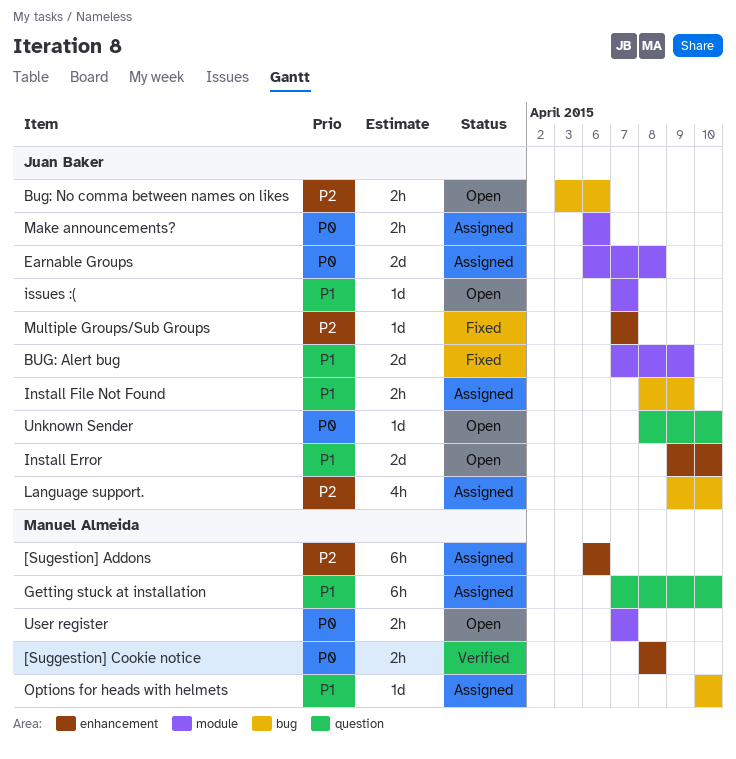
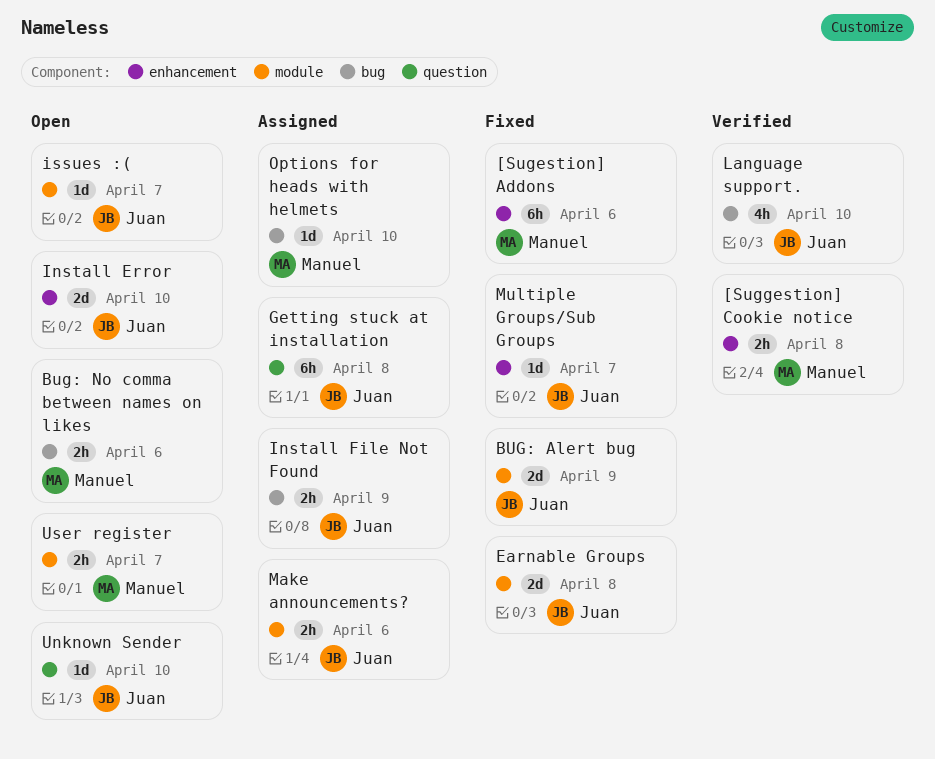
[Sugestion] Addons, status: Assigned -> Fixed
Bug: No comma between names on likes, owner: Juan Baker -> Manuel Almeida
Earnable Groups, status: Assigned -> Fixed
Getting stuck at installation, owner: Manuel Almeida -> Juan Baker
Getting stuck at installation, due: Apr 10 -> Apr 8
Language support., status: Assigned -> Verified

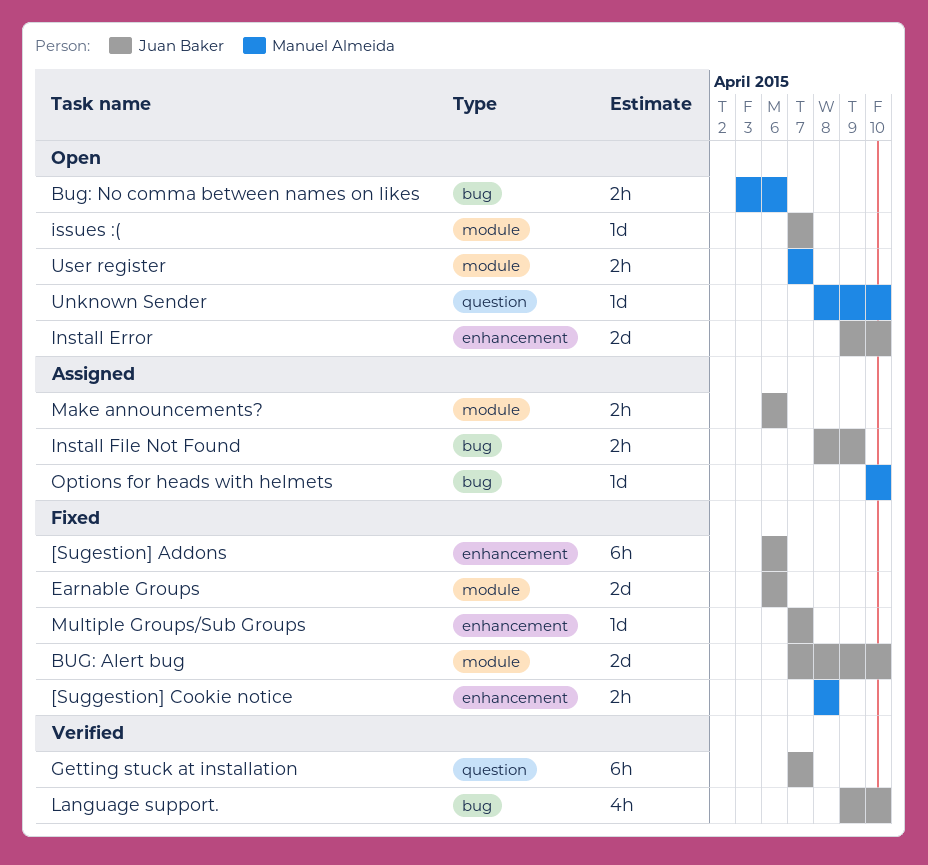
[Sugestion] Addons, owner: Manuel Almeida -> Juan Baker
[Suggestion] Cookie notice, status: Verified -> Fixed
BUG: Alert bug, due: Apr 9 -> Apr 10
Earnable Groups, due: Apr 8 -> Apr 6
Getting stuck at installation, status: Assigned -> Verified
Getting stuck at installation, due: Apr 8 -> Apr 7
Unknown Sender, owner: Juan Baker -> Manuel Almeida

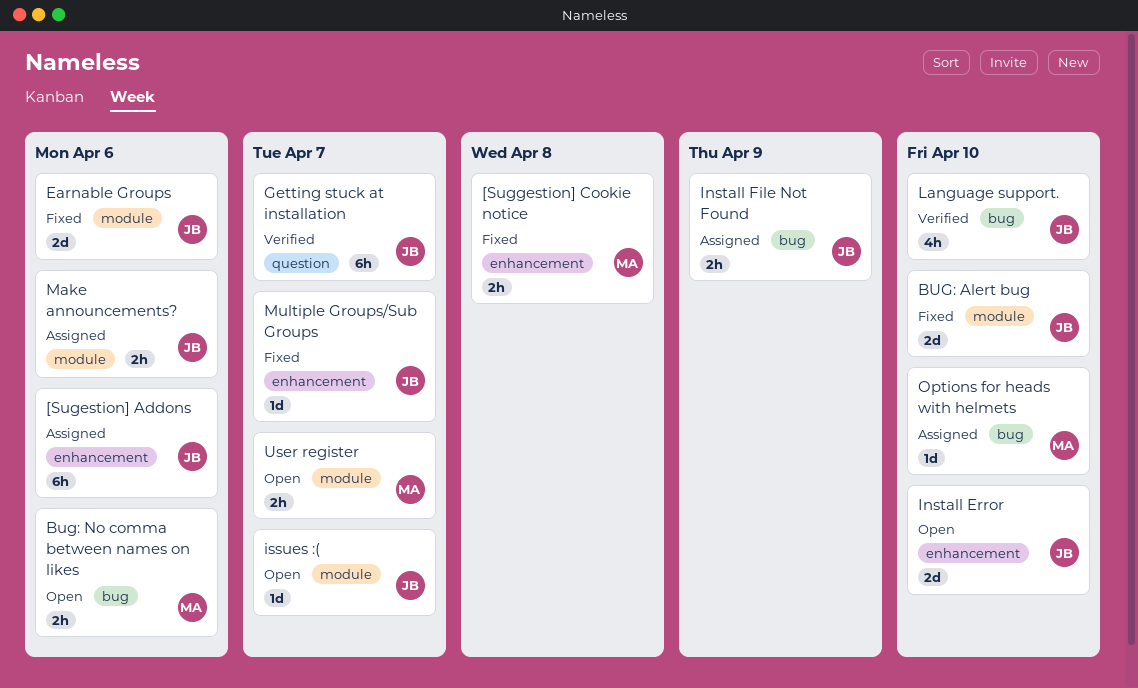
[Sugestion] Addons, status: Fixed -> Assigned
Unknown Sender: present -> none

